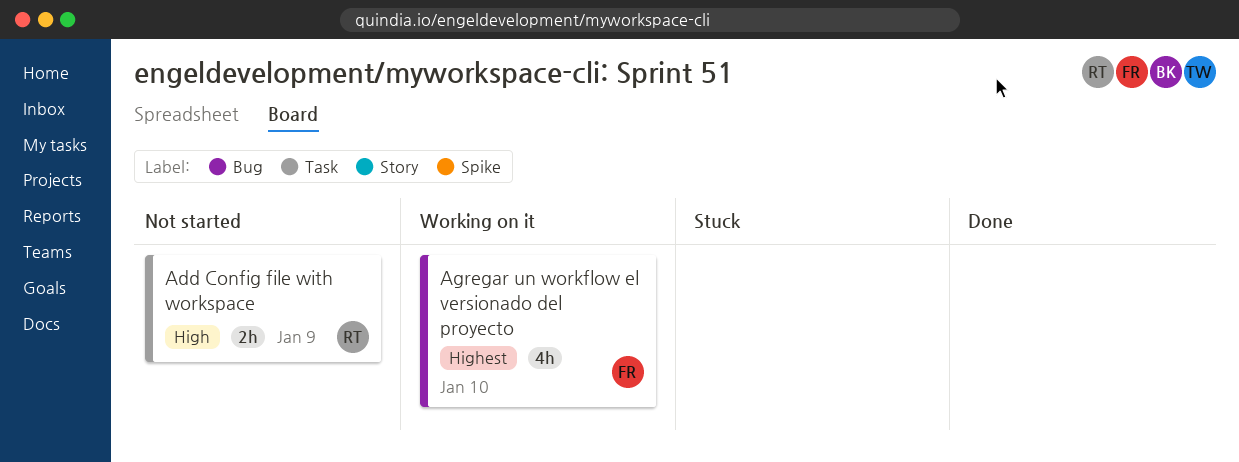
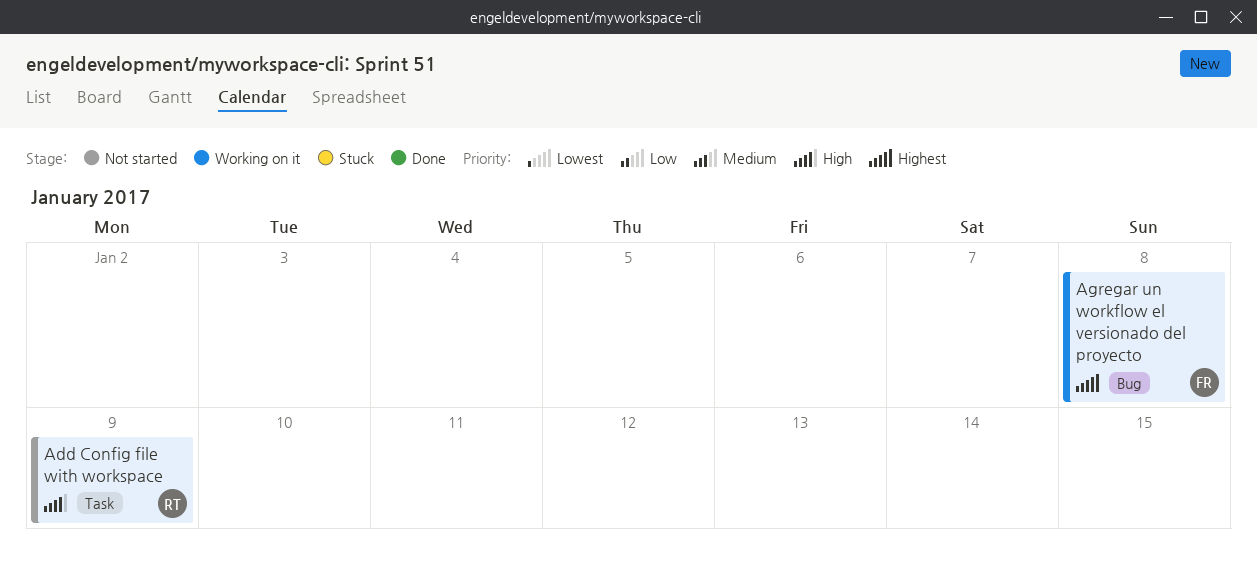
Agregar un workflow el versionado del proyecto, due: Jan 10 -> Jan 8

